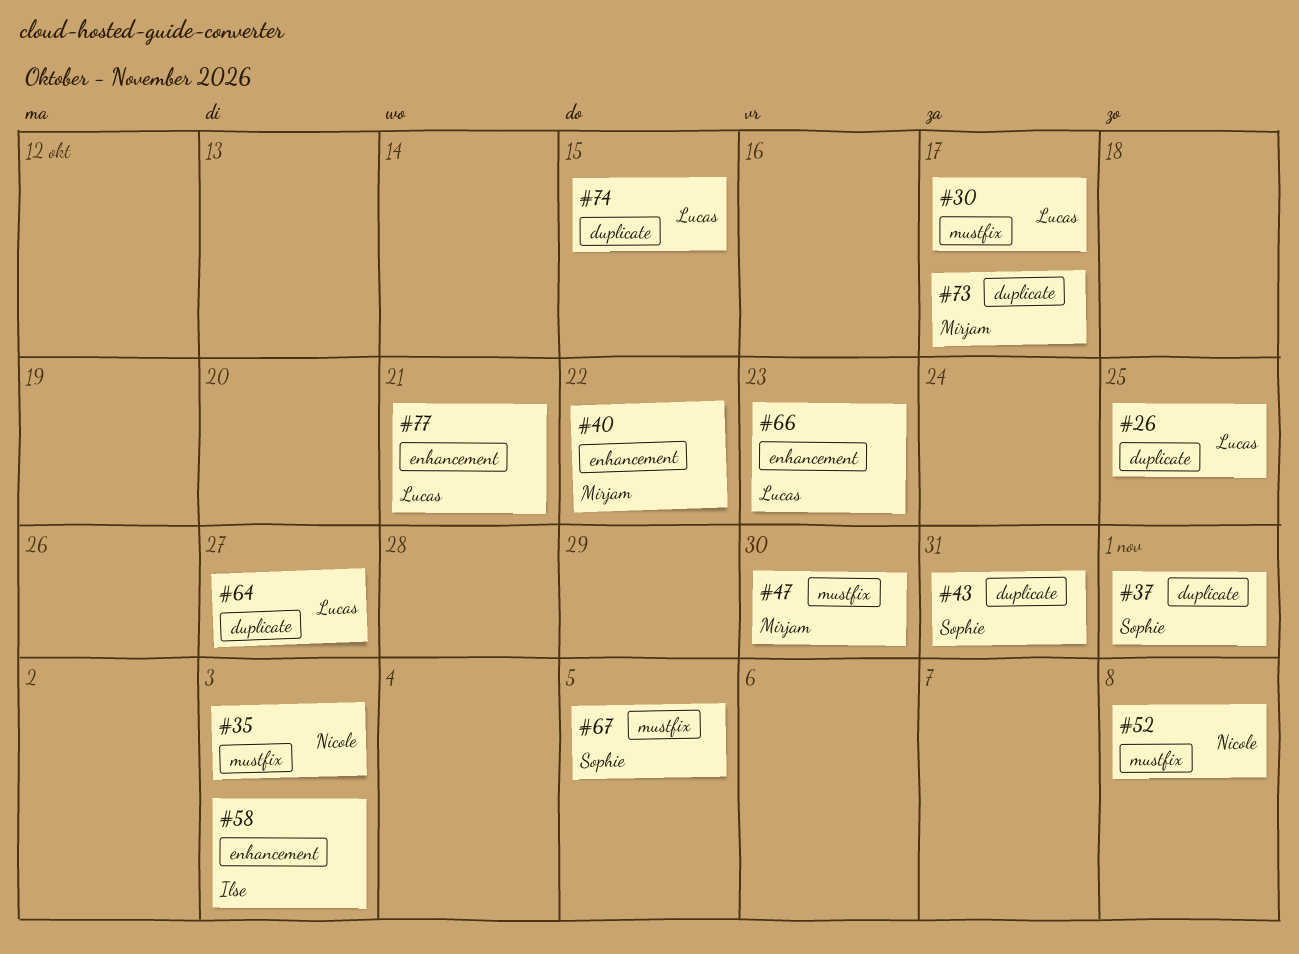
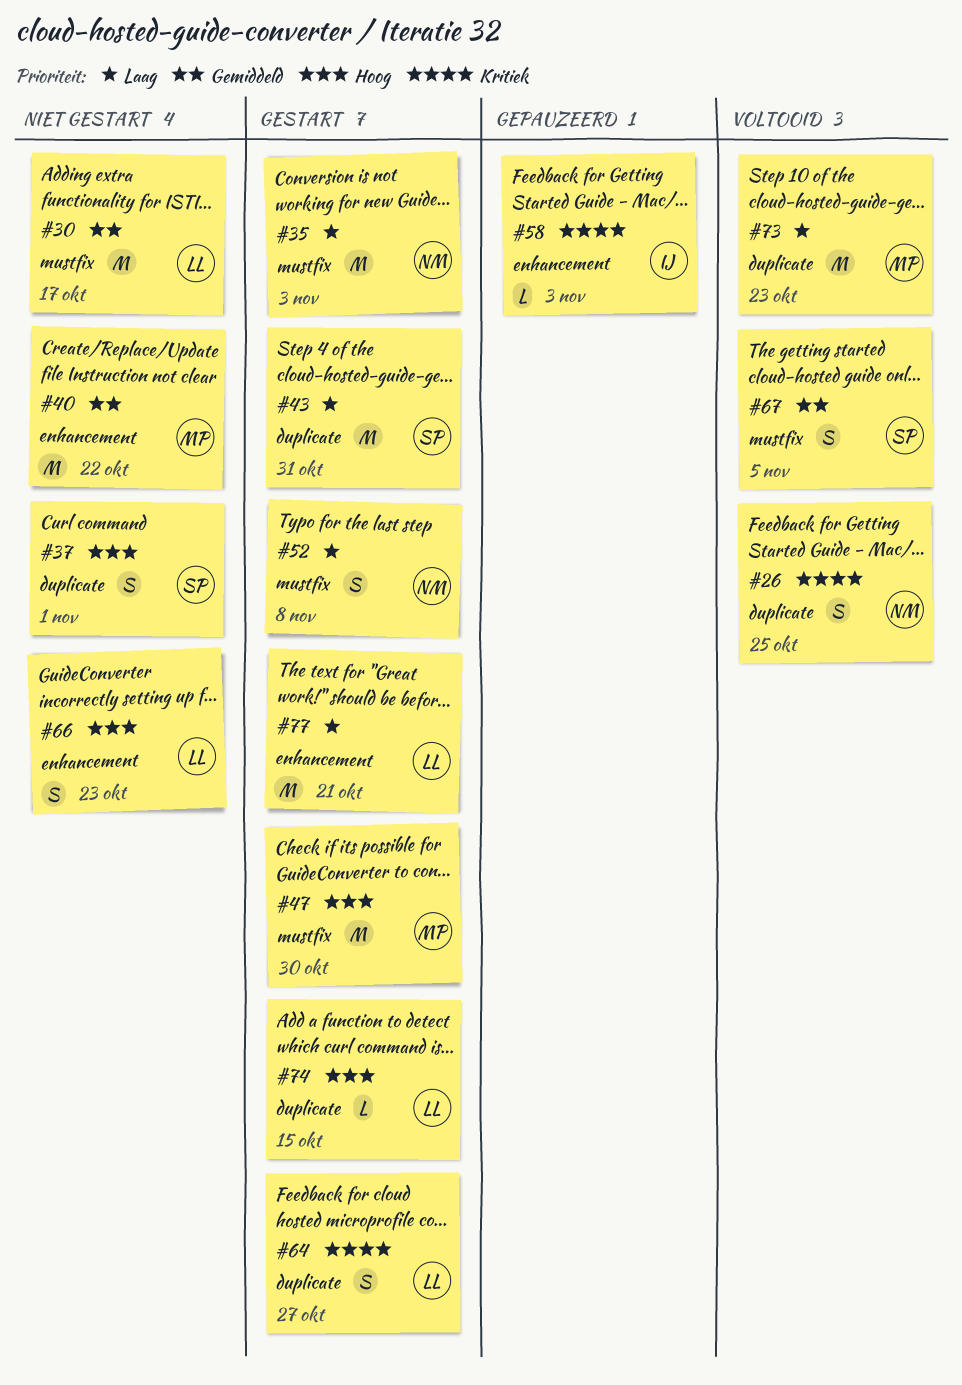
#26, owner: Lucas -> Nicole
#73, due: Oct 17 -> Oct 23

